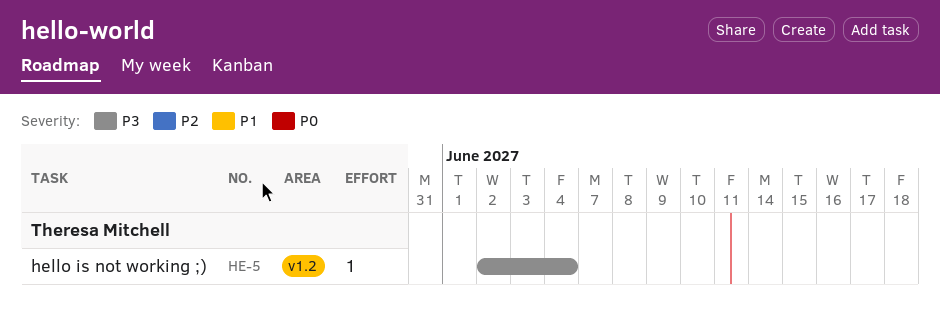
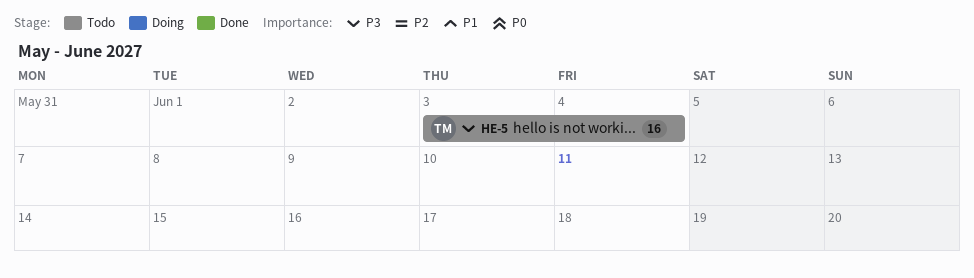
HE-5, estimate: 1 -> 16
HE-5, start: Jun 2 -> Jun 3

